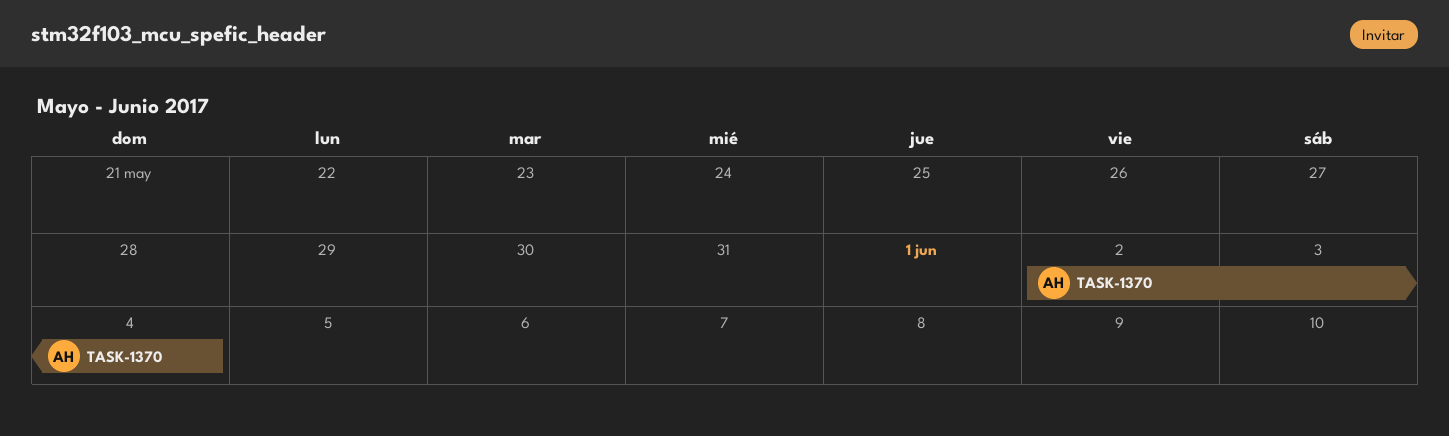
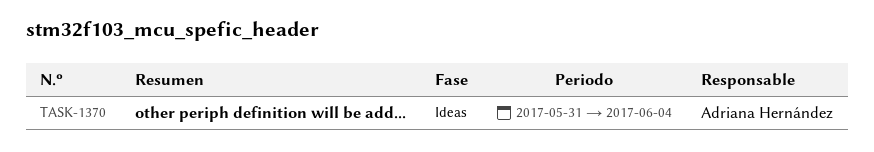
TASK-1370, start: Jun 2 -> May 31

